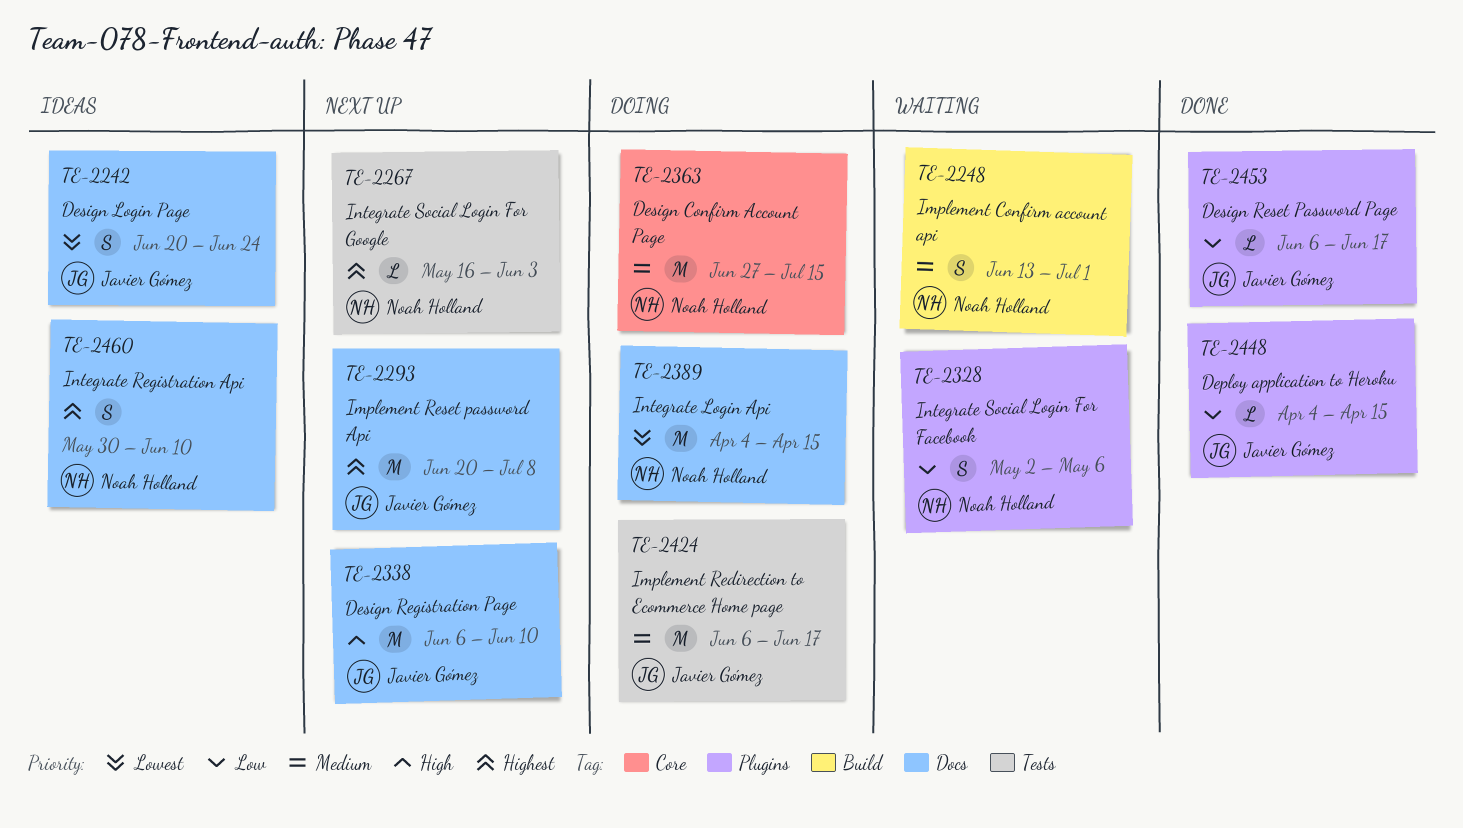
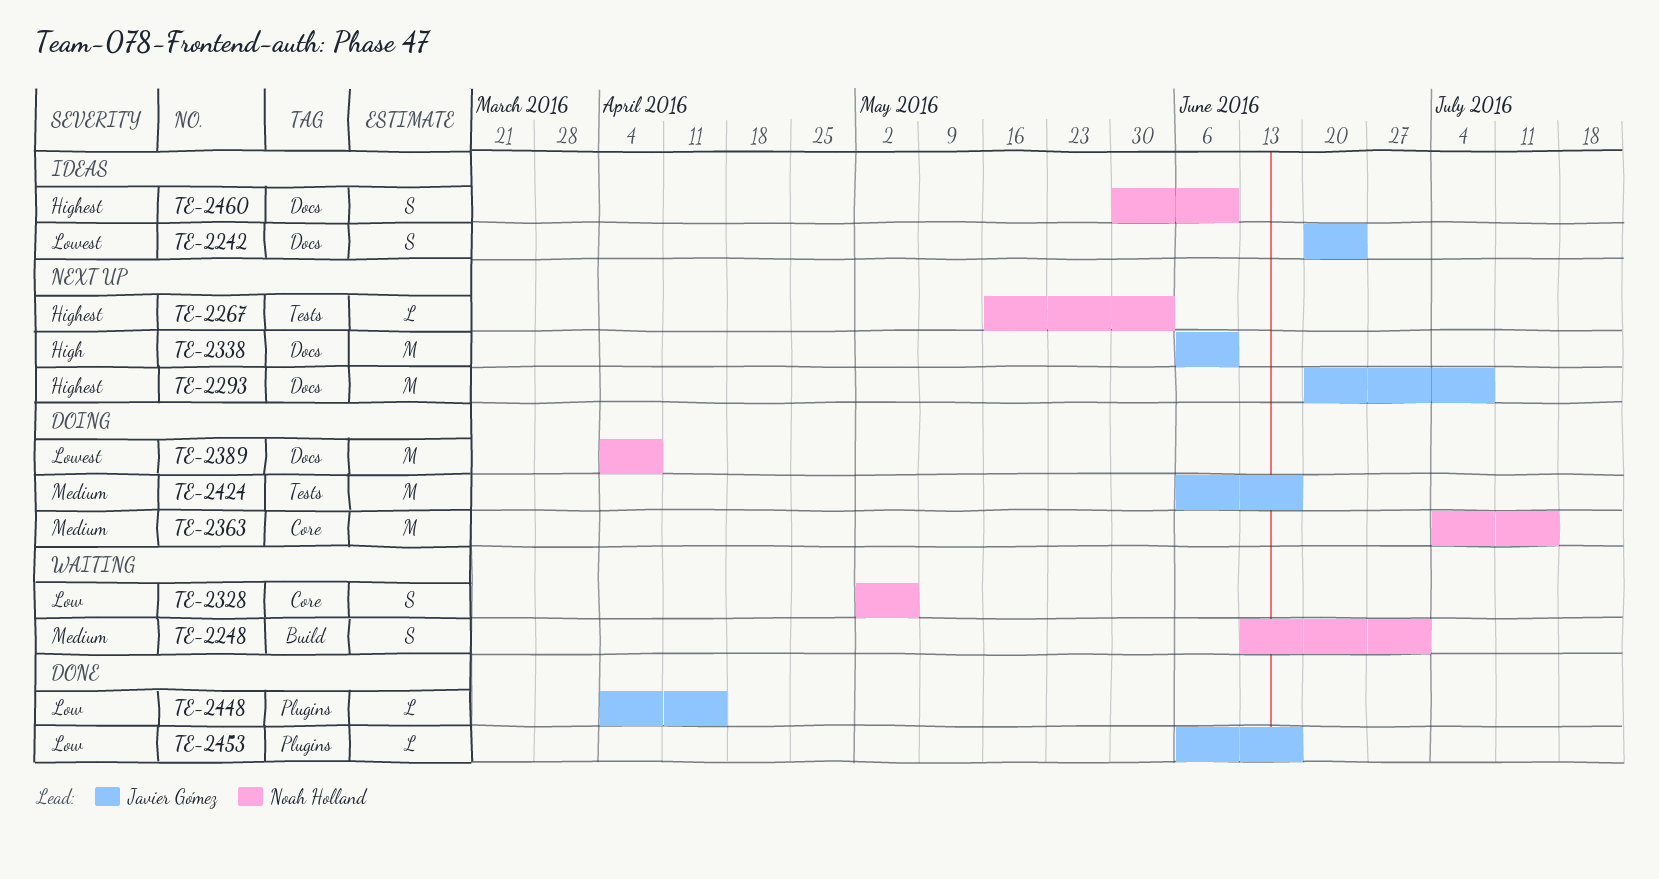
TE-2328, label: Plugins -> Core
TE-2363, start: Jun 27 -> Jul 4
TE-2389, due: Apr 15 -> Apr 8

